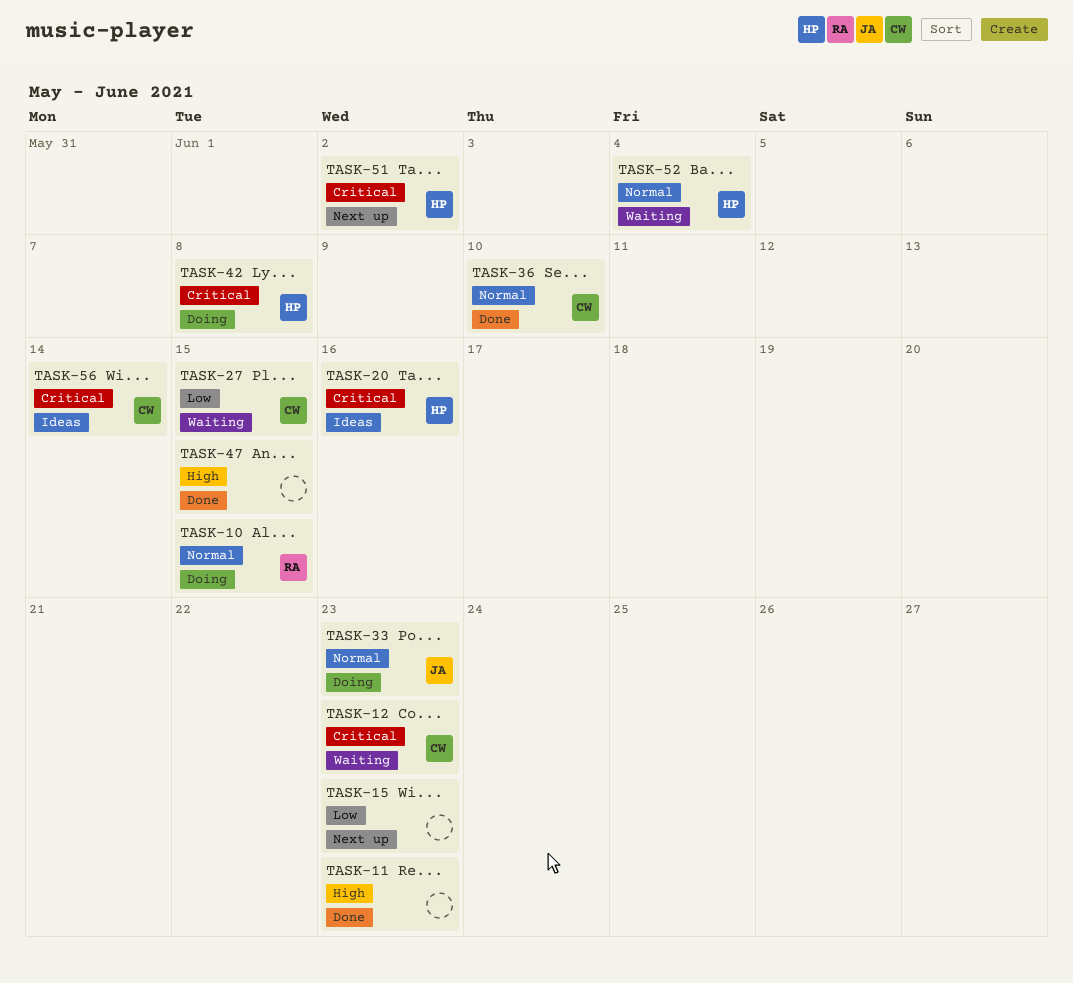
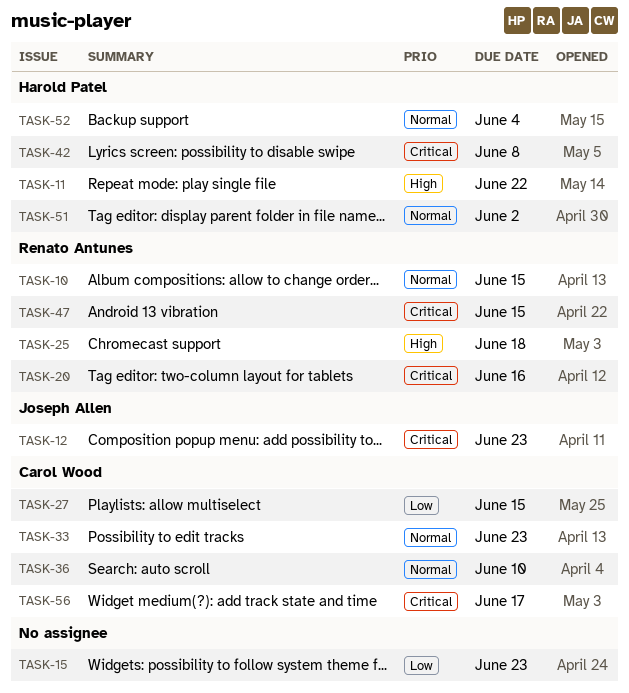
TASK-11, owner: none -> Harold Patel
TASK-11, due: Jun 23 -> Jun 22
TASK-12, owner: Carol Wood -> Joseph Allen
TASK-20, owner: Harold Patel -> Renato Antunes
TASK-25: none -> present
TASK-33, owner: Joseph Allen -> Carol Wood
TASK-47, owner: none -> Renato Antunes
TASK-47, priority: High -> Critical
TASK-51, priority: Critical -> Normal
TASK-56, due: Jun 14 -> Jun 17

